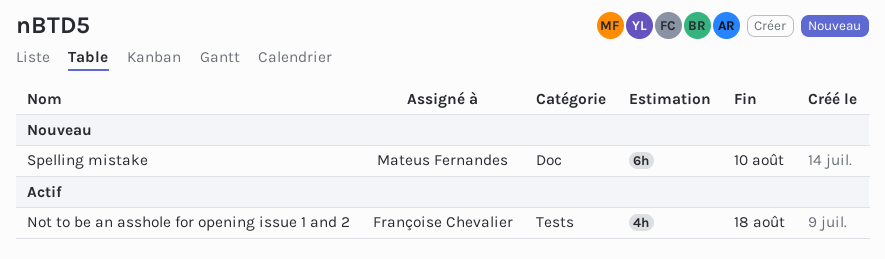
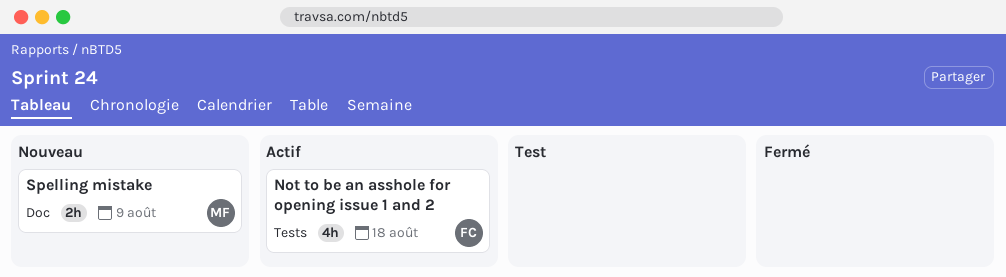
Spelling mistake, estimate: 6h -> 2h
Spelling mistake, due: Aug 10 -> Aug 9

